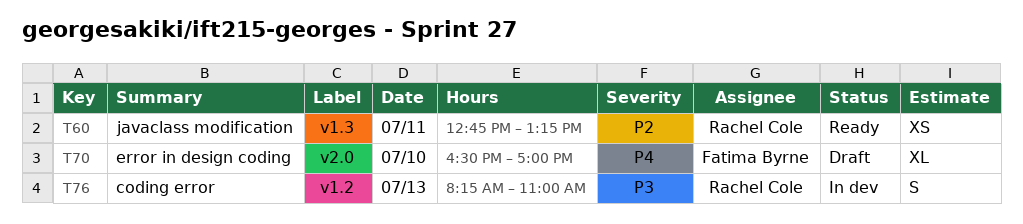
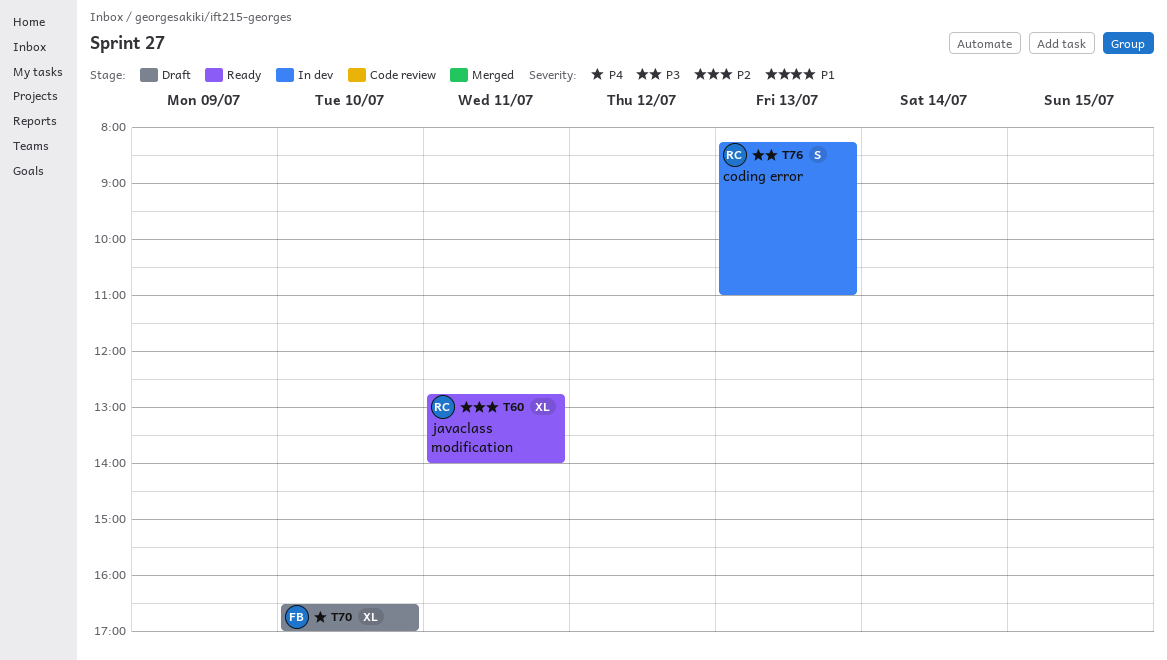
T60, estimate: XS -> XL
T60, ends: 13:15 -> 14:00

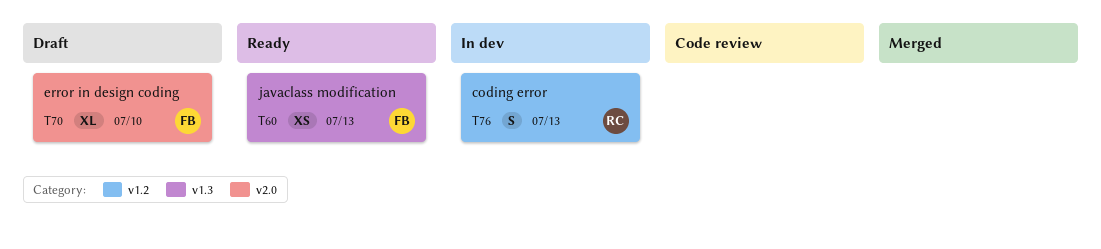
T60, owner: RC -> FB
T60, estimate: XL -> XS
T60, day: Jul 11 -> Jul 13

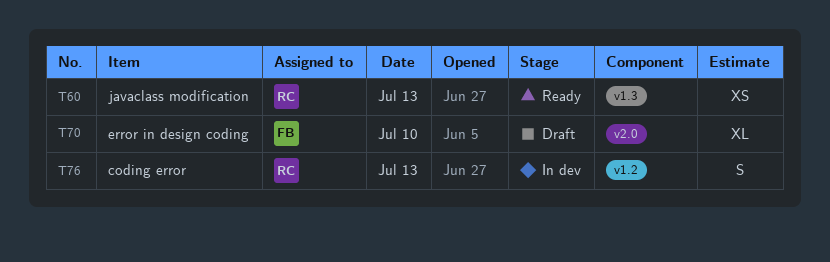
T60, owner: FB -> RC

